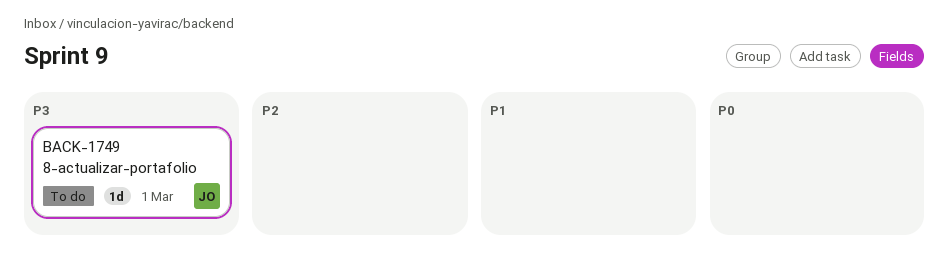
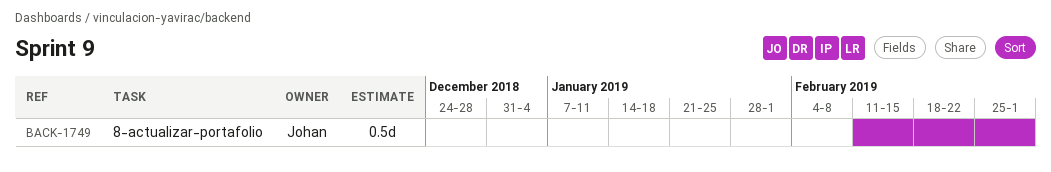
BACK-1749, estimate: 1d -> 0.5d

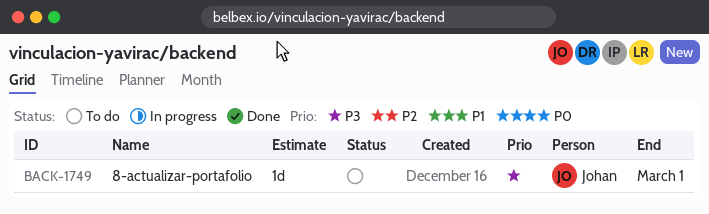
BACK-1749, estimate: 0.5d -> 1d

